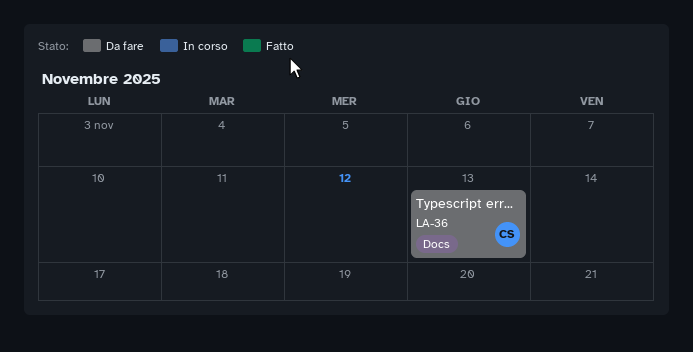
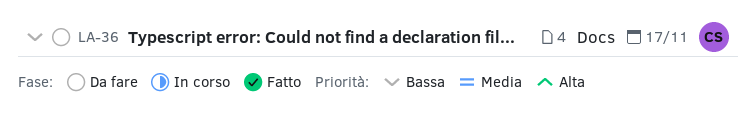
LA-36, due: Nov 13 -> Nov 17

